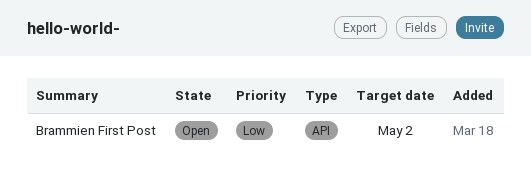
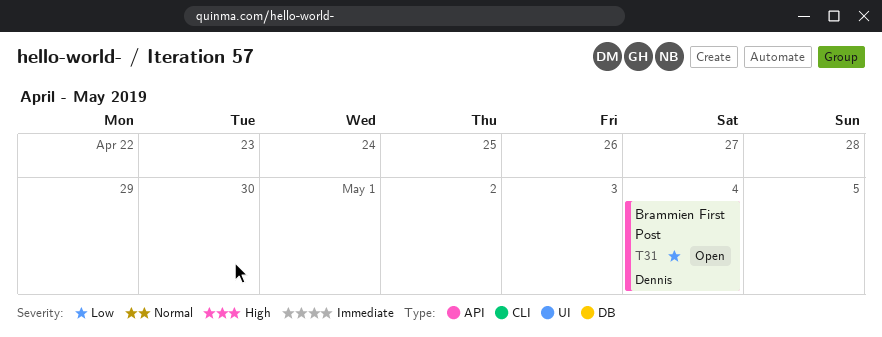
Brammien First Post, due: May 2 -> May 4

